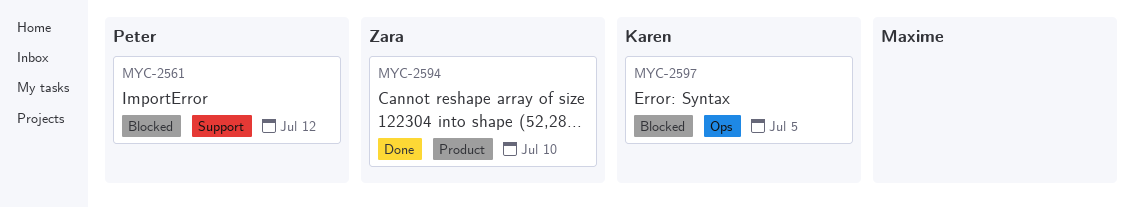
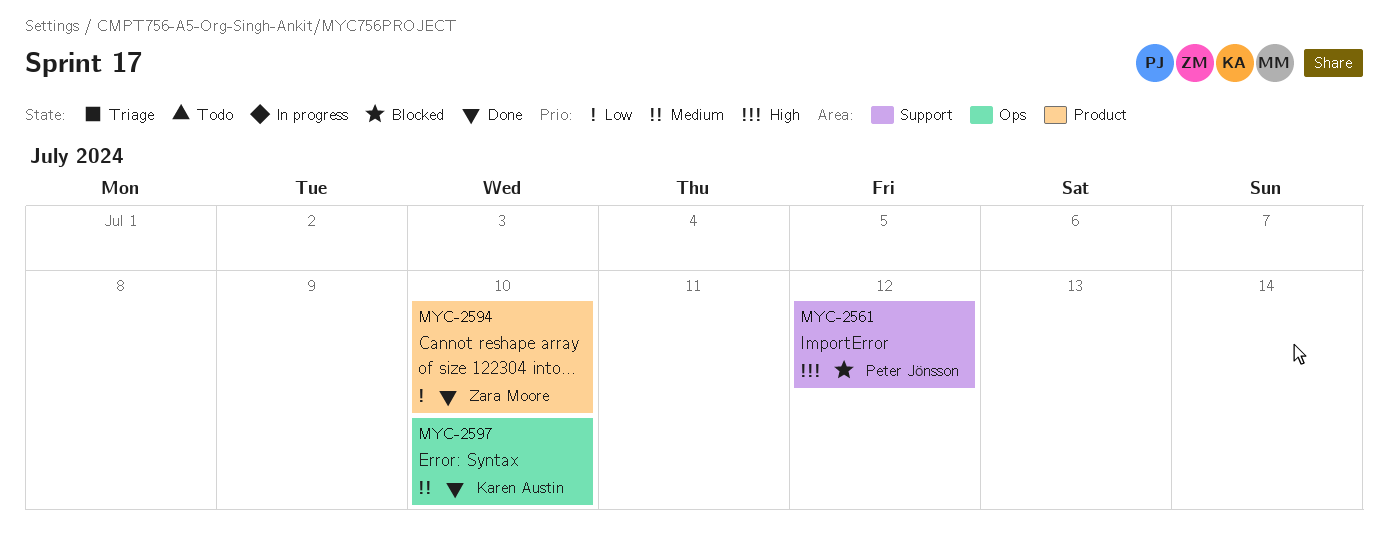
MYC-2597, status: Blocked -> Done
MYC-2597, due: Jul 5 -> Jul 10

